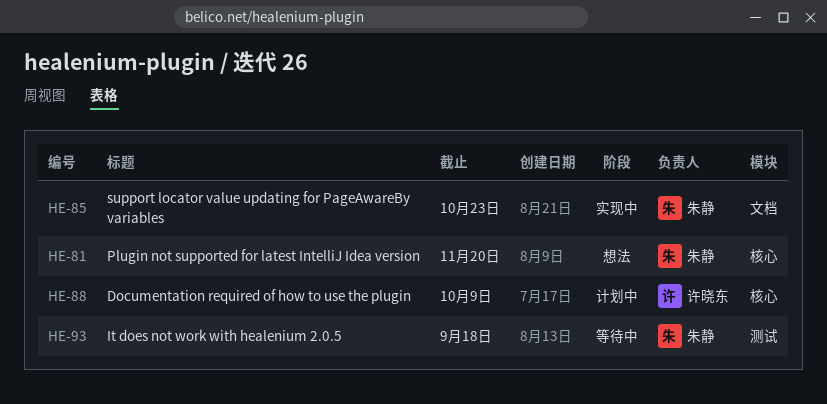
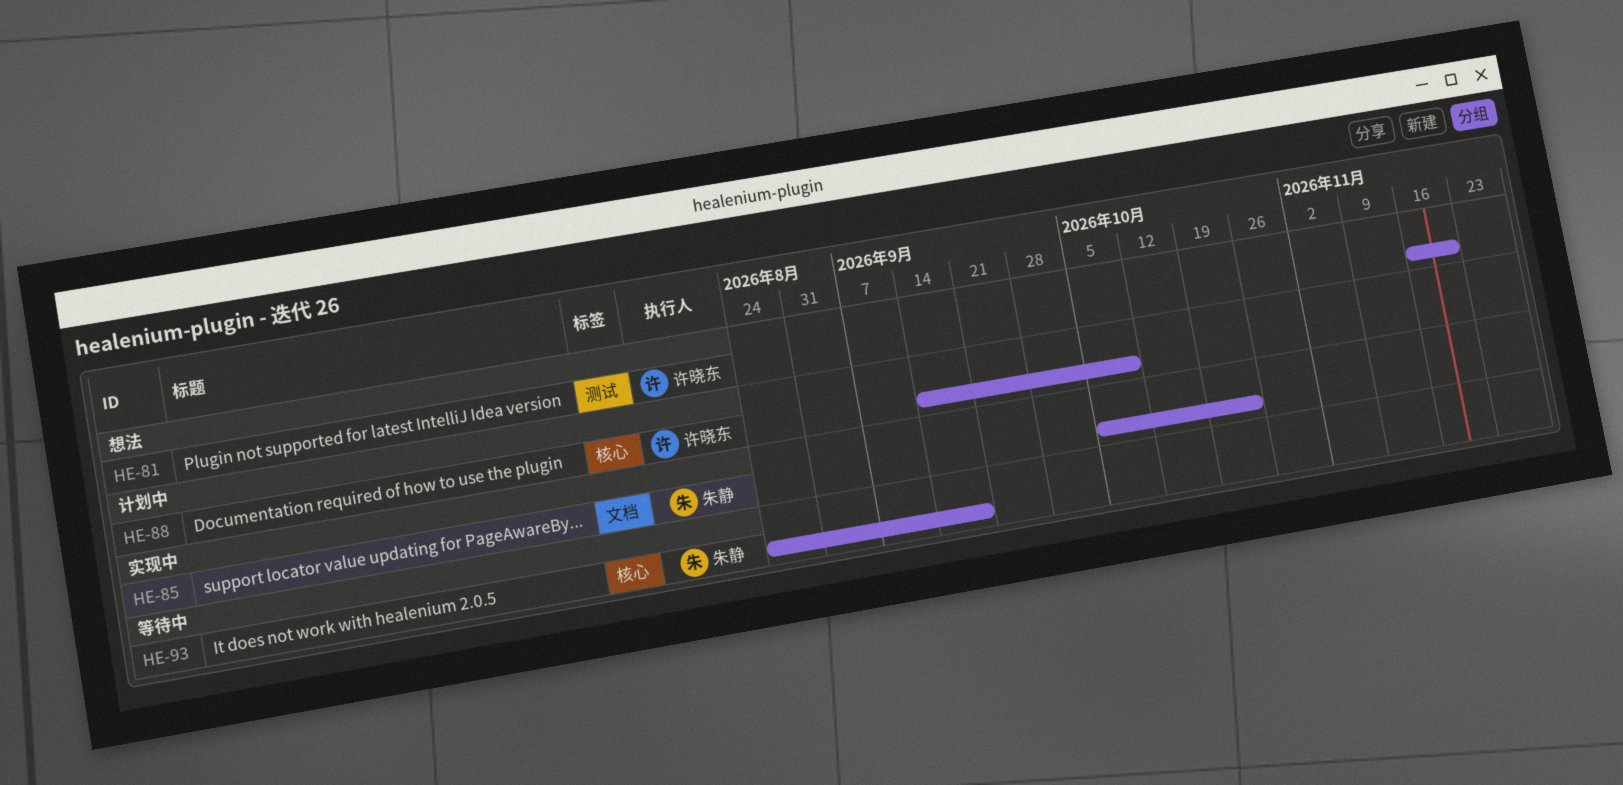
HE-81, owner: 朱静 -> 许晓东
HE-81, label: 核心 -> 测试
HE-93, label: 测试 -> 核心

